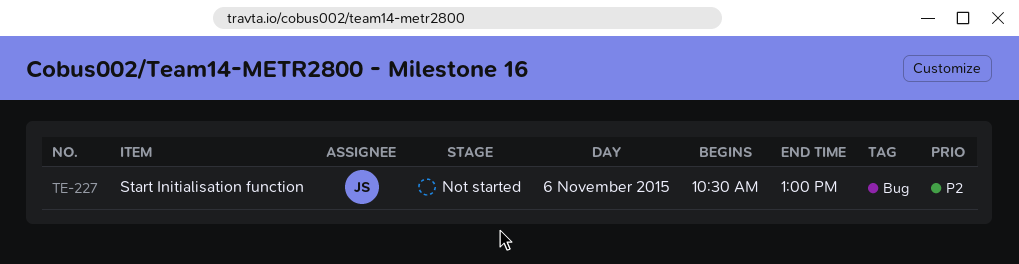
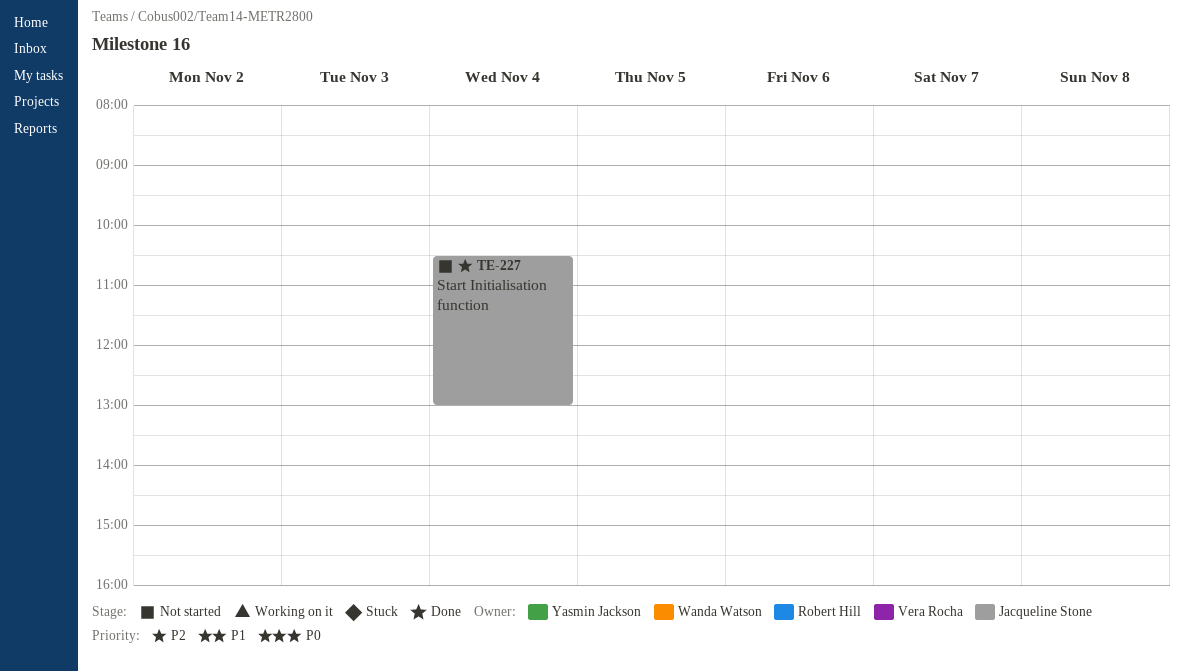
TE-227, day: Nov 6 -> Nov 4

